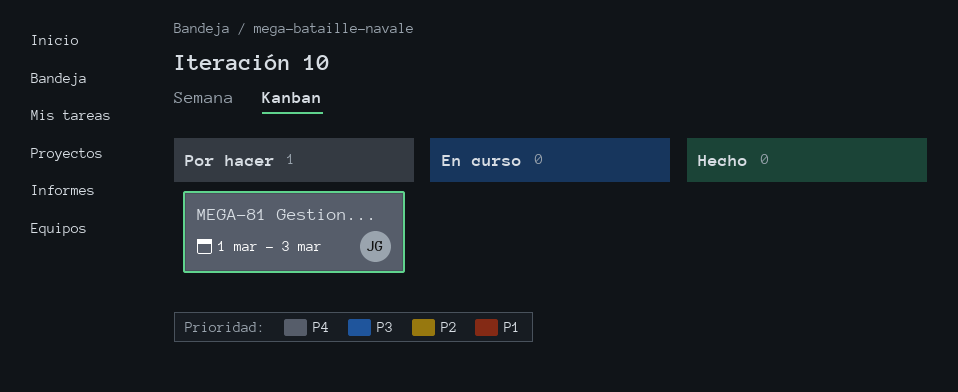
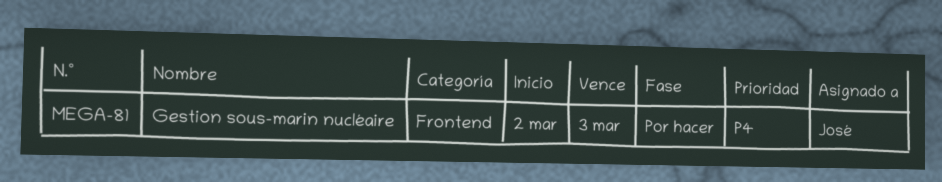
MEGA-81, start: Mar 1 -> Mar 2

